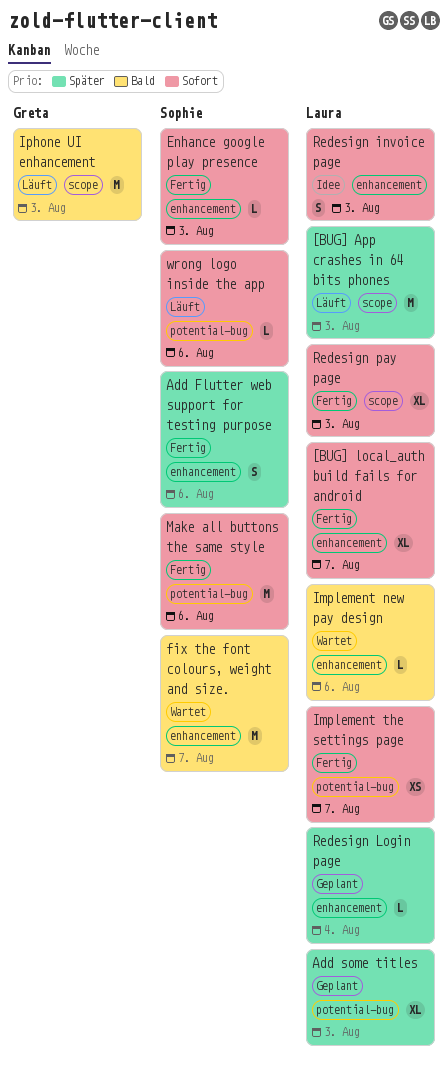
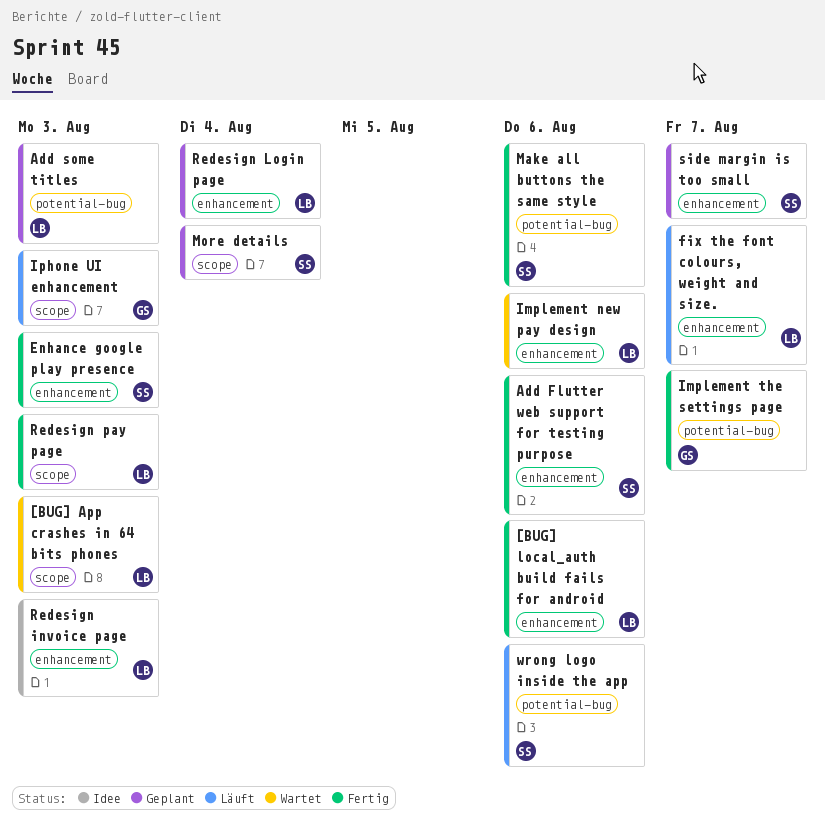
[BUG] App crashes in 64 bits phones, status: Läuft -> Wartet
[BUG] local_auth build fails for android, due: Aug 7 -> Aug 6
fix the font colours, weight and size., status: Wartet -> Läuft
fix the font colours, weight and size., owner: Sophie -> Laura
Implement the settings page, owner: Laura -> Greta
More details: none -> present
side margin is too small: none -> present

